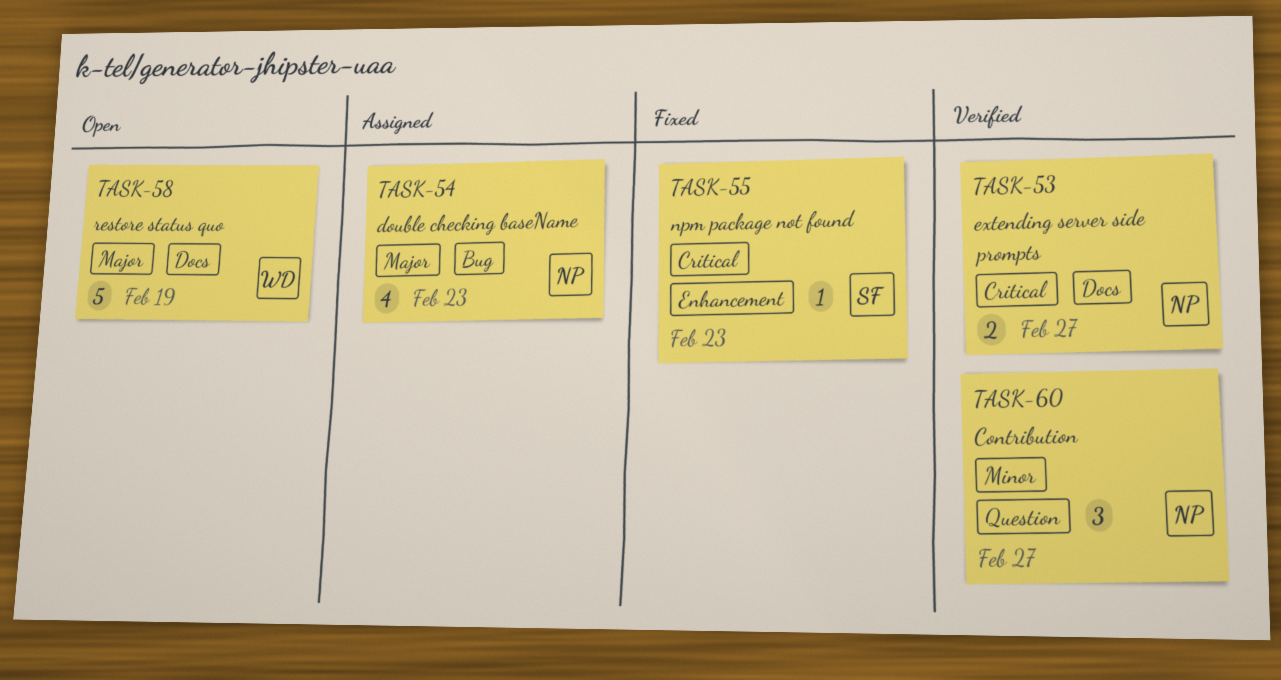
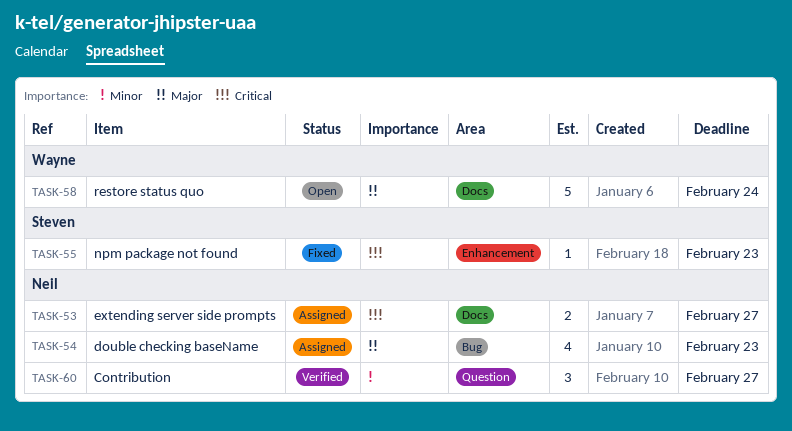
TASK-53, status: Verified -> Assigned
TASK-58, due: Feb 19 -> Feb 24

